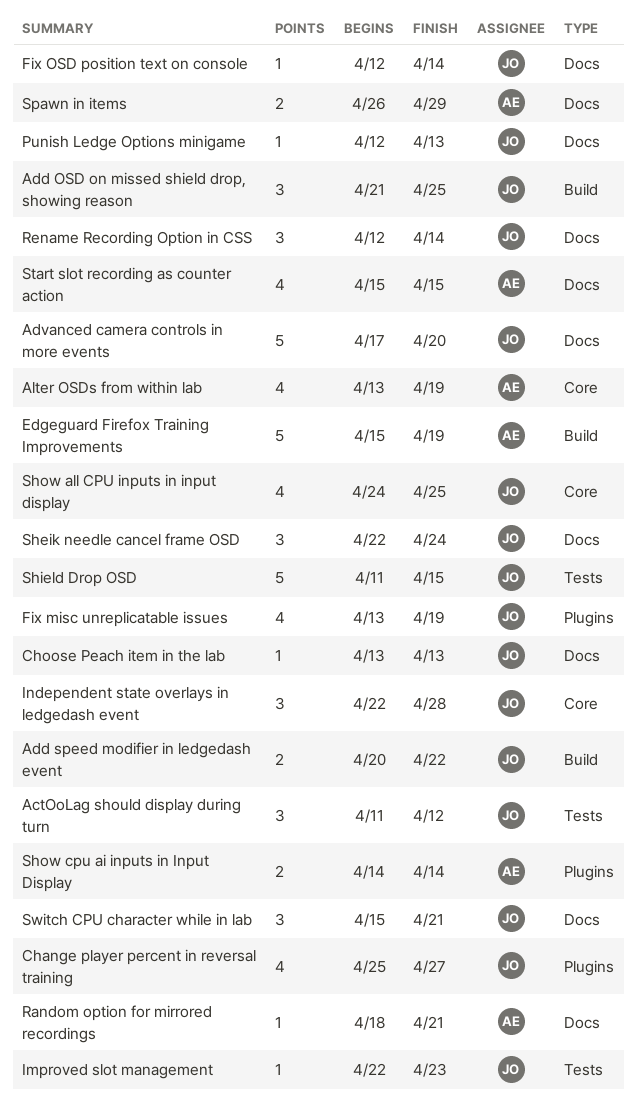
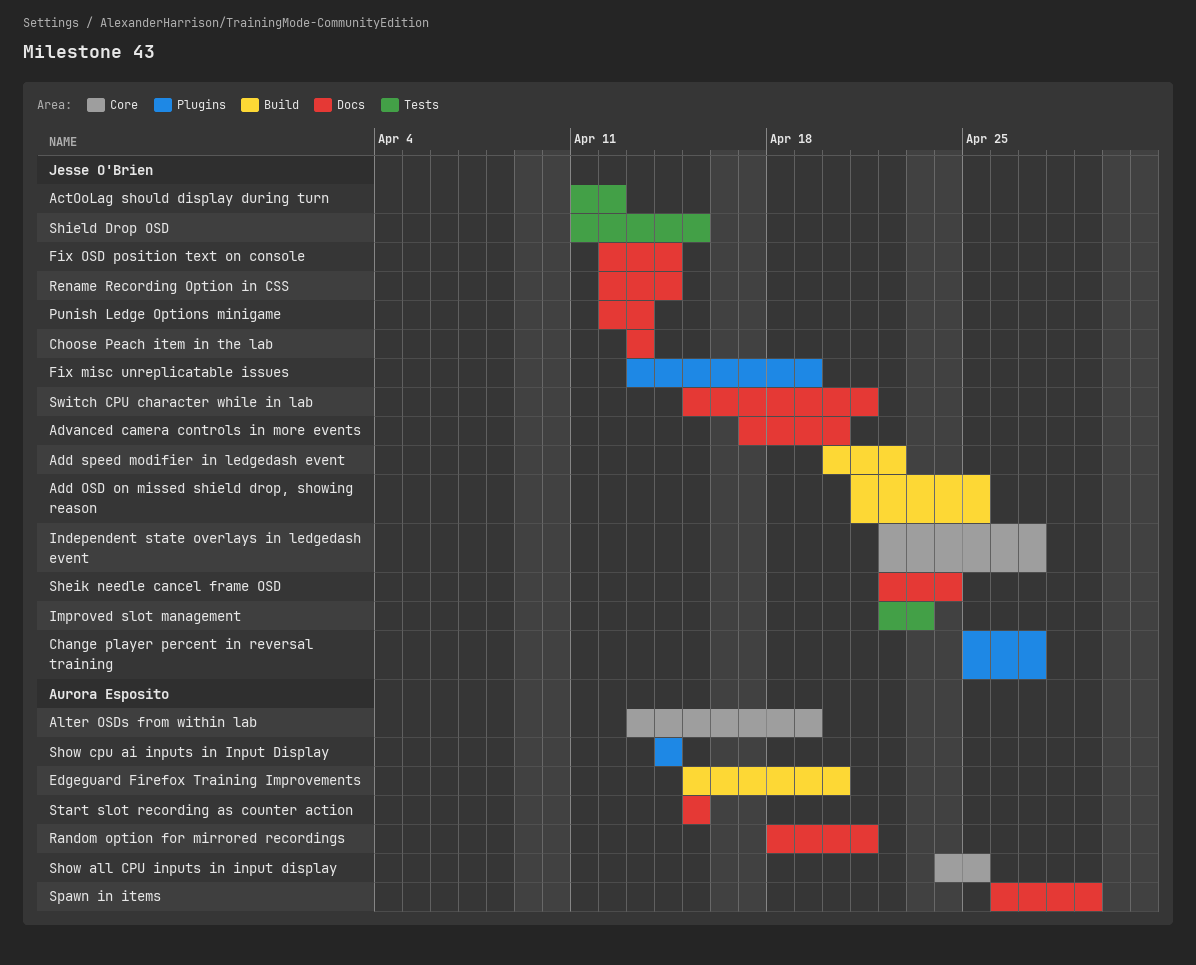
Edgeguard Firefox Training Improvements, due: Apr 19 -> Apr 20
Independent state overlays in ledgedash event, due: Apr 28 -> Apr 27
Show all CPU inputs in input display, owner: Jesse O'Brien -> Aurora Esposito

